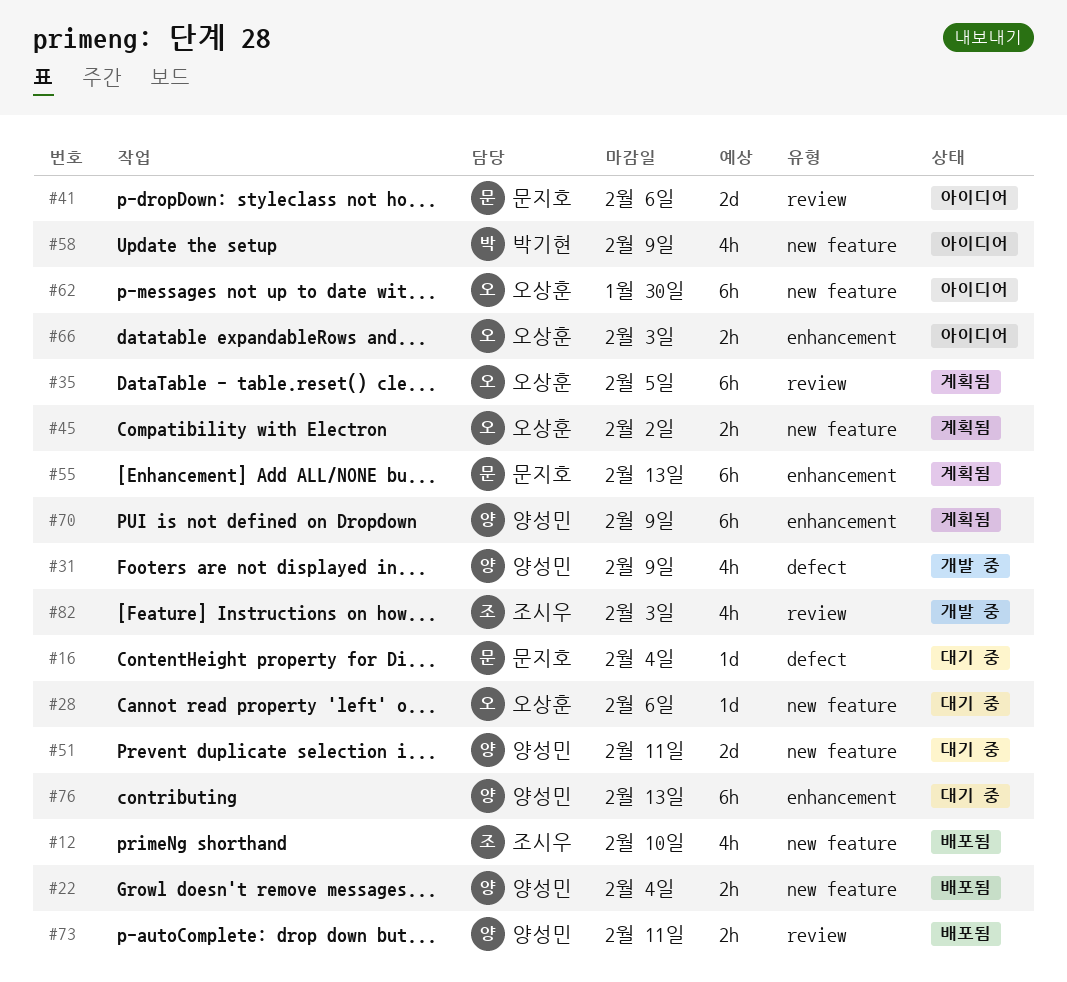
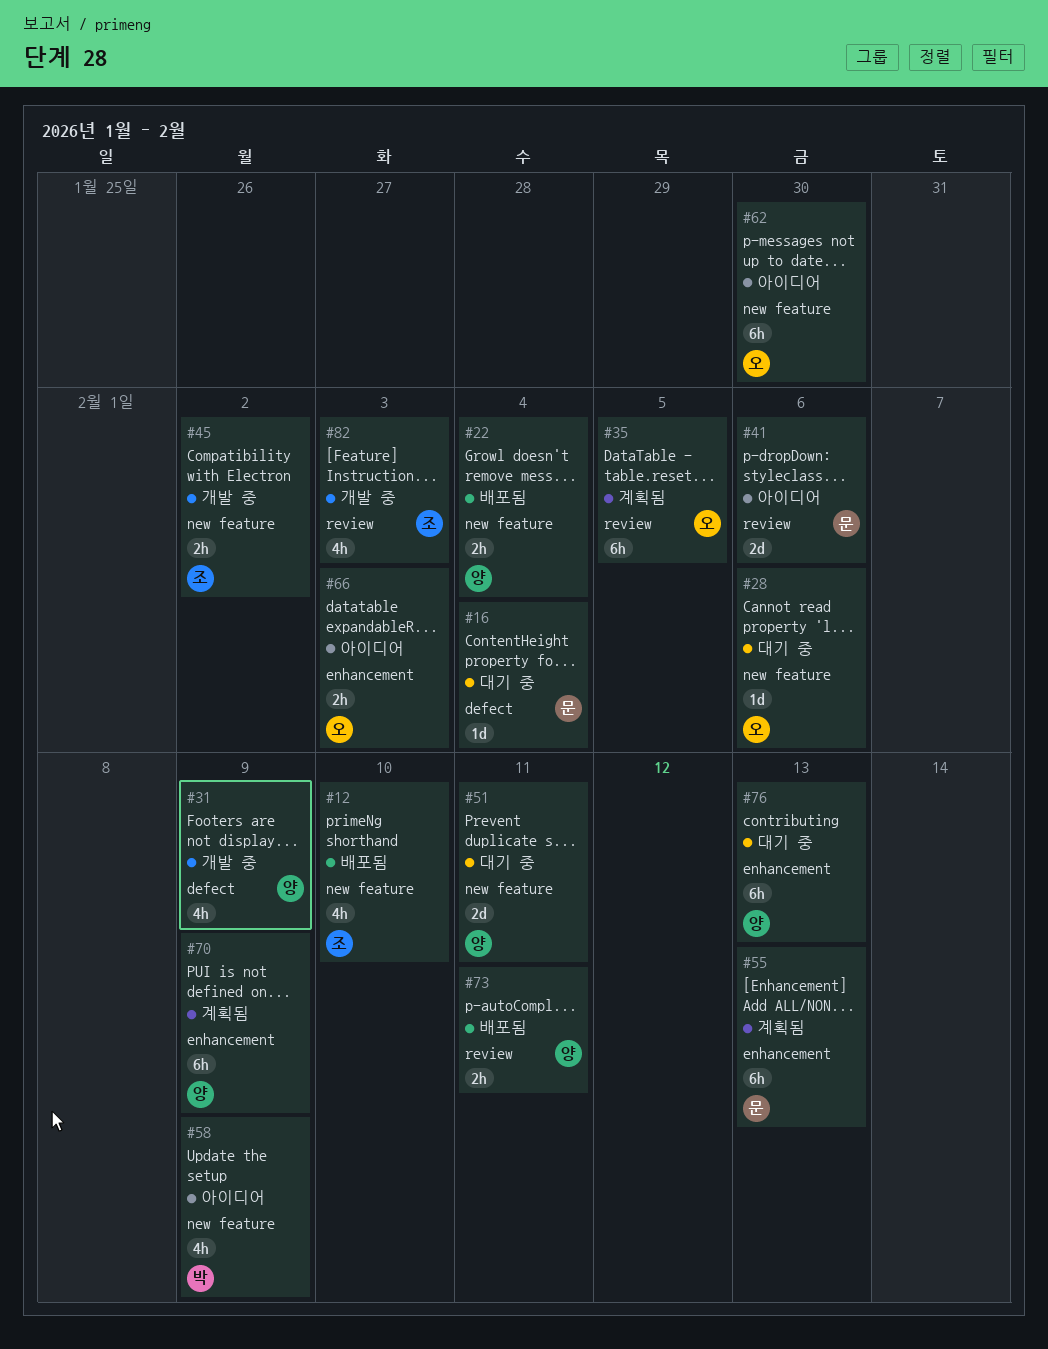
#45, status: 계획됨 -> 개발 중
#45, owner: 오상훈 -> 조시우

